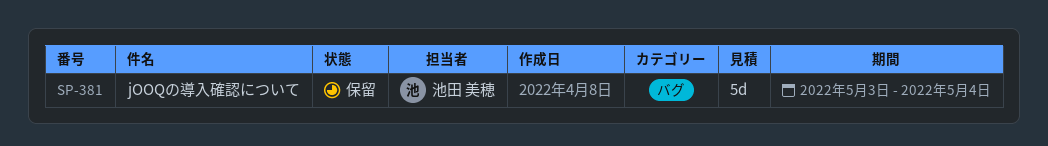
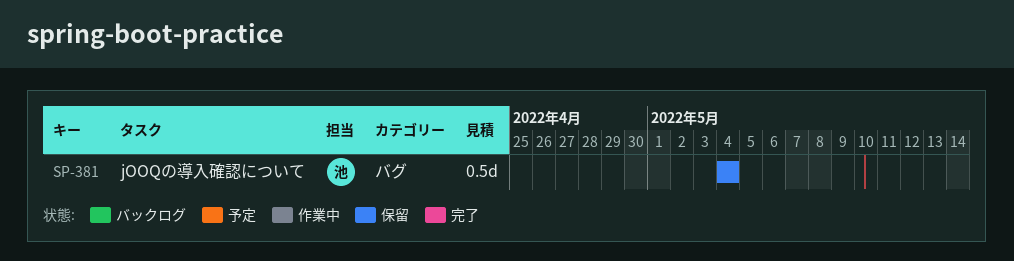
SP-381, estimate: 5d -> 0.5d
SP-381, start: May 3 -> May 4

